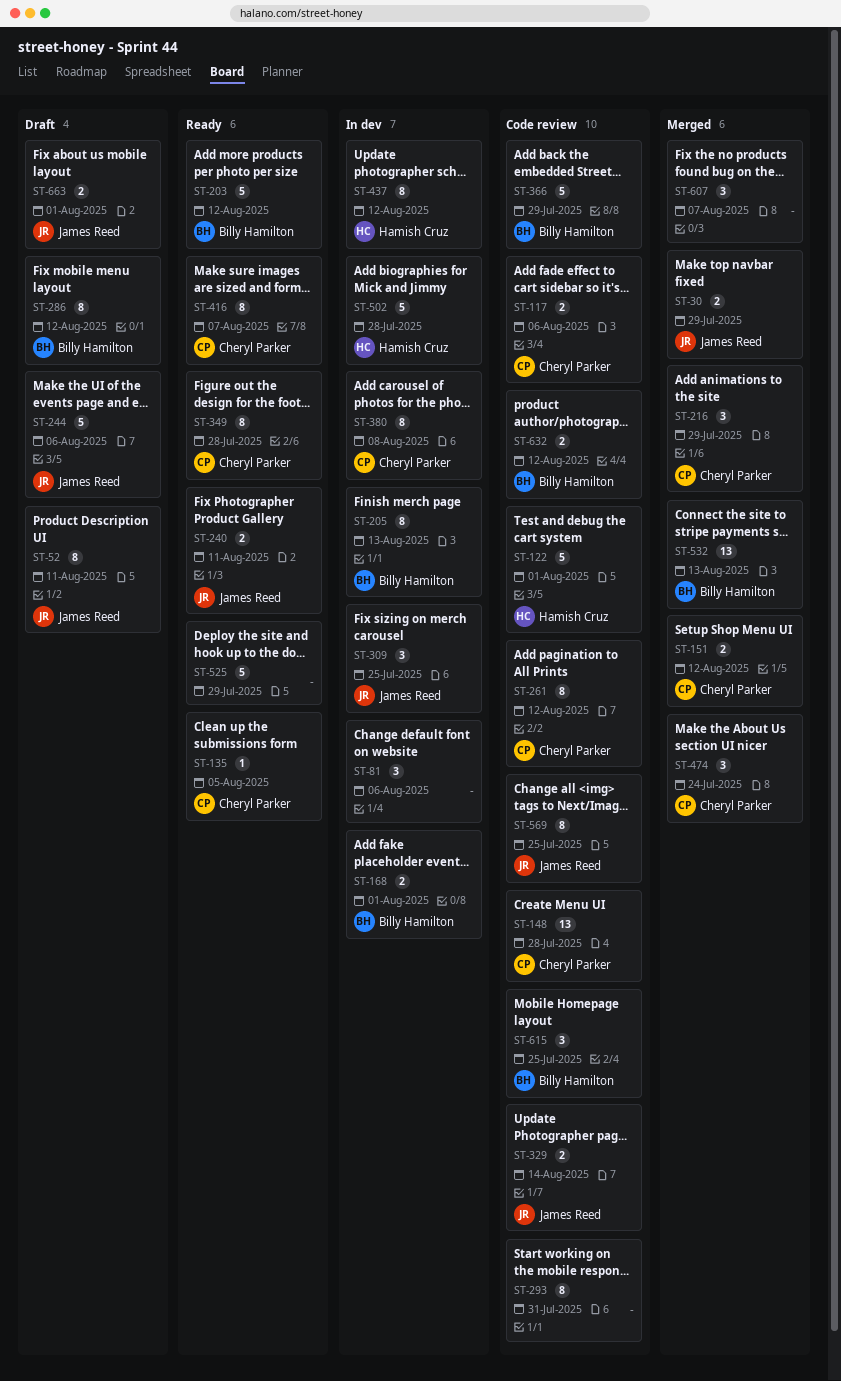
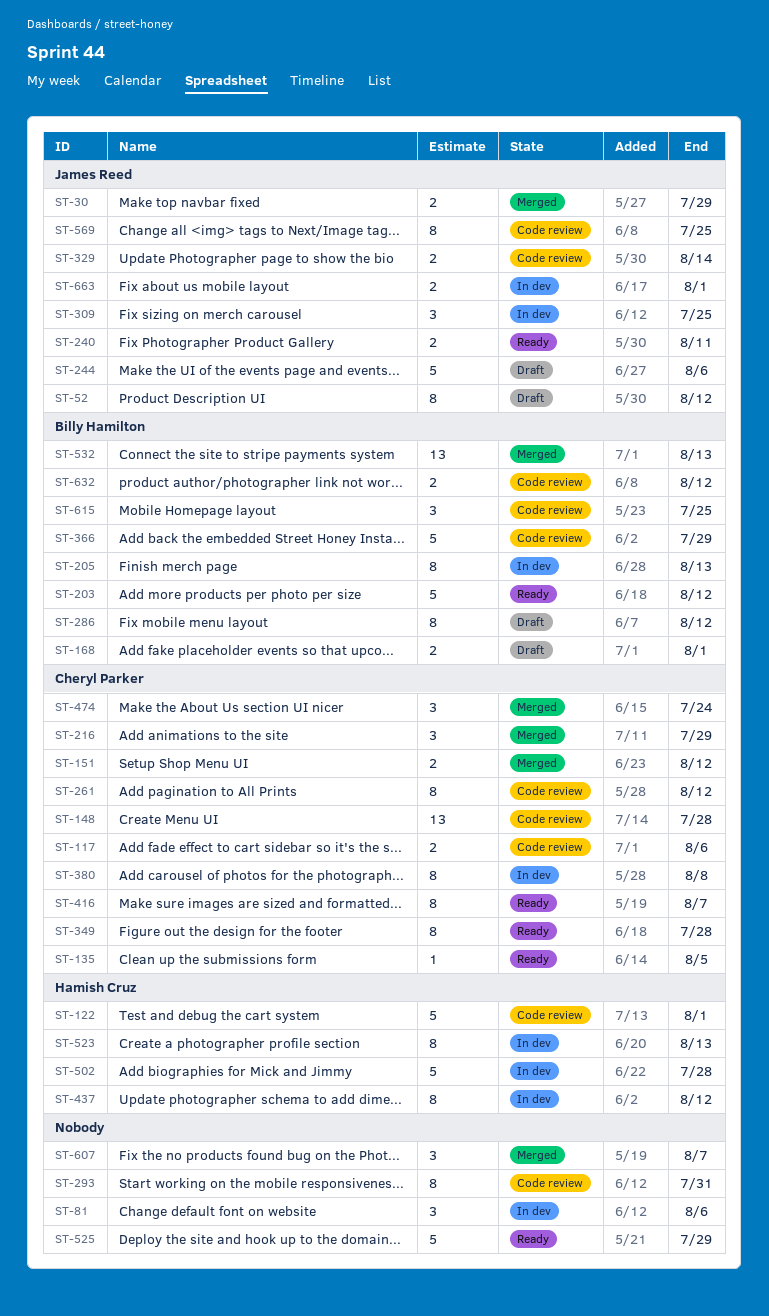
ST-52, due: Aug 11 -> Aug 12
ST-168, status: In dev -> Draft
ST-523: none -> present
ST-663, status: Draft -> In dev

